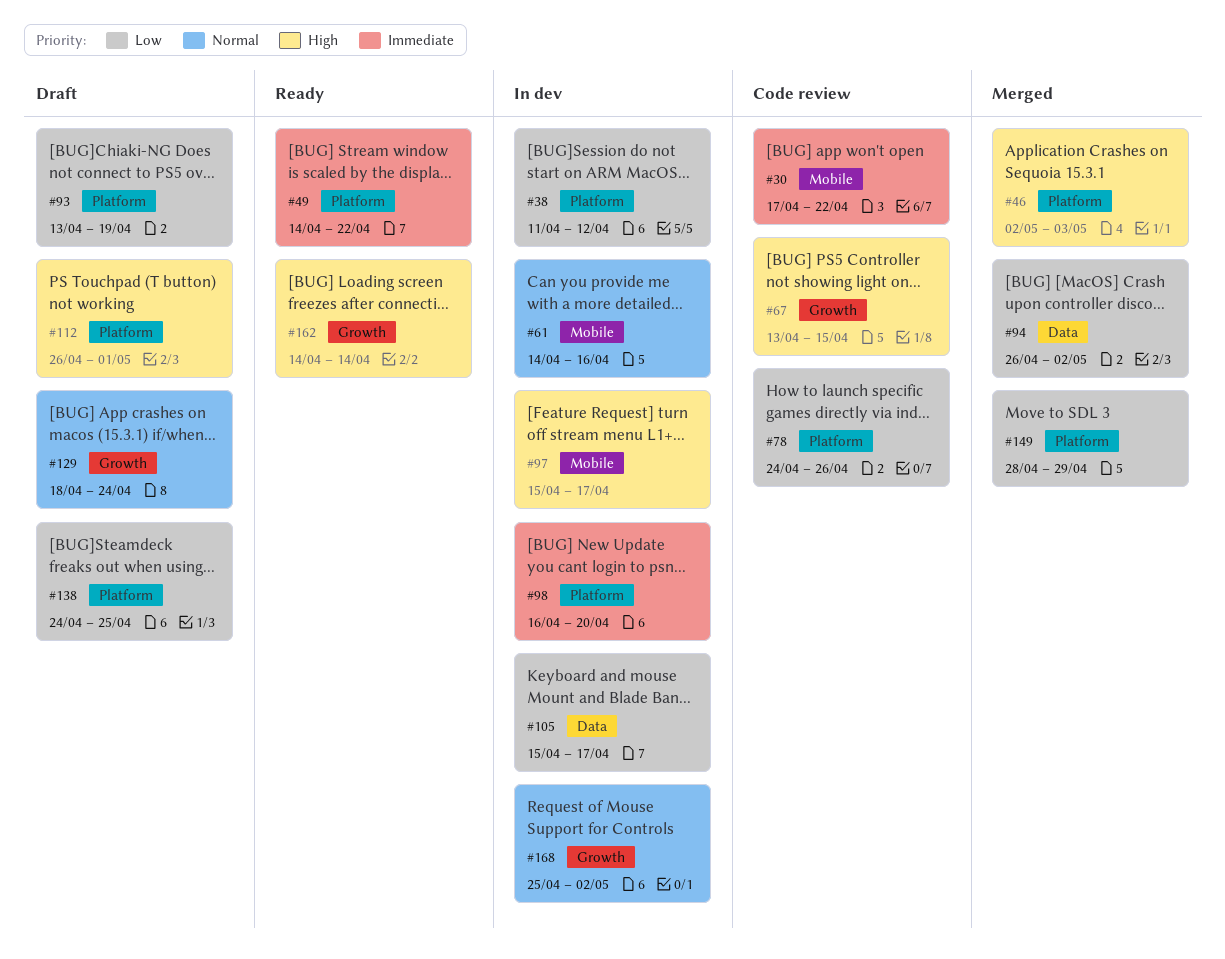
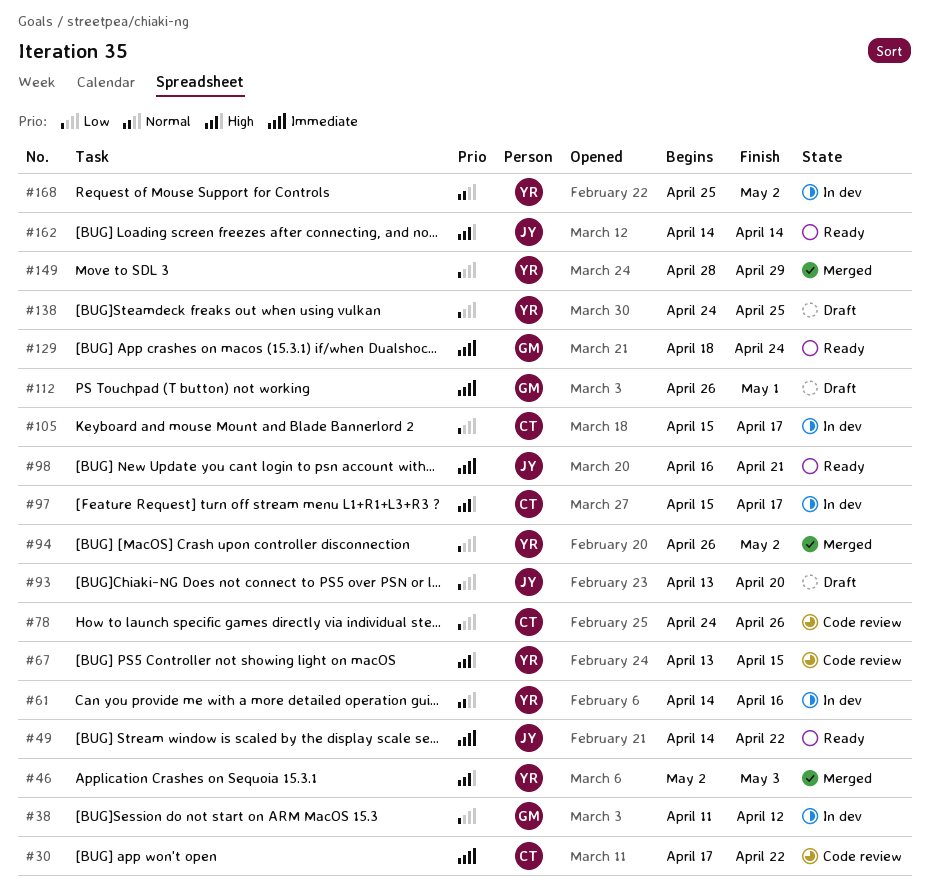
#93, due: Apr 19 -> Apr 20
#98, status: In dev -> Ready
#98, due: Apr 20 -> Apr 21
#112, priority: High -> Immediate
#129, status: Draft -> Ready
#129, priority: Normal -> Immediate

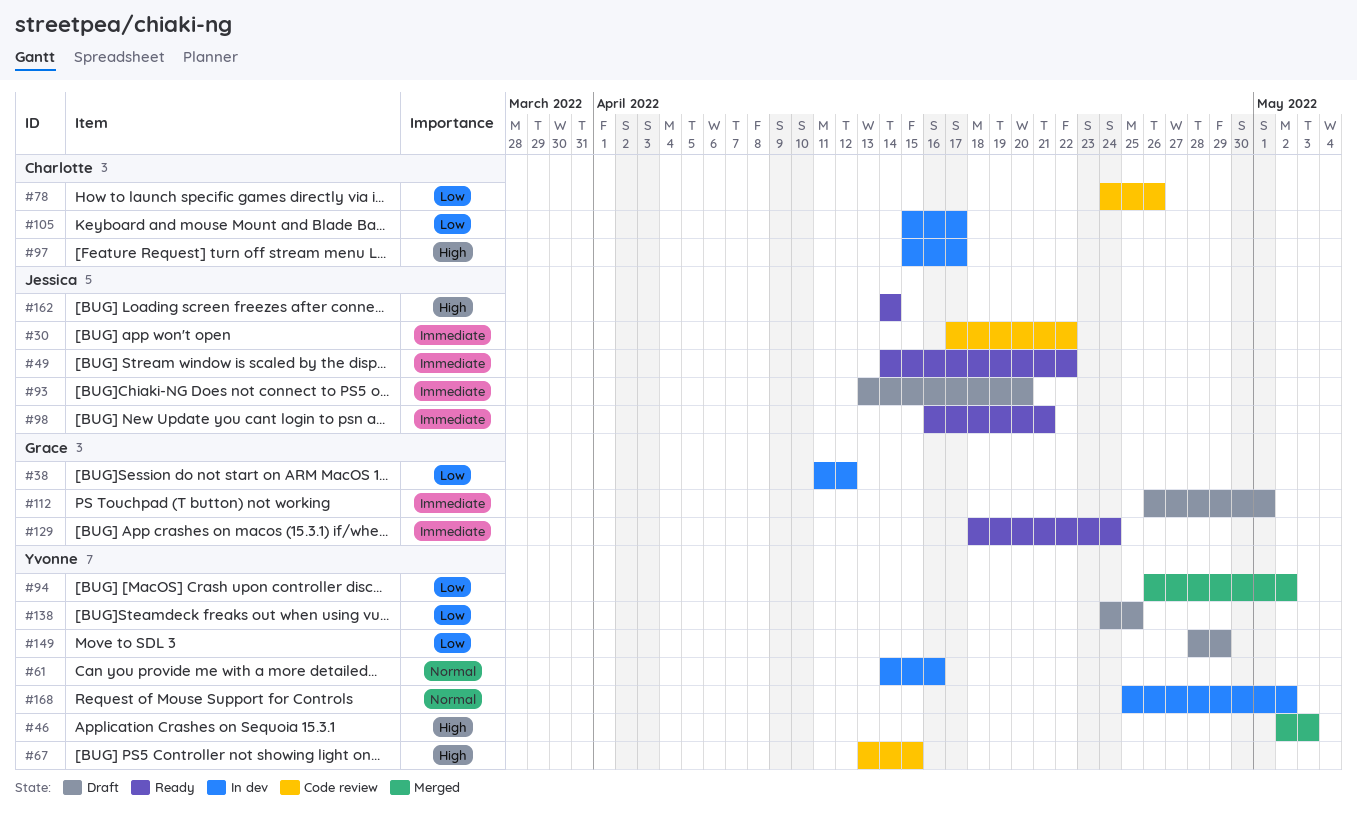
#30, owner: Charlotte -> Jessica
#93, priority: Low -> Immediate
#149, status: Merged -> Draft

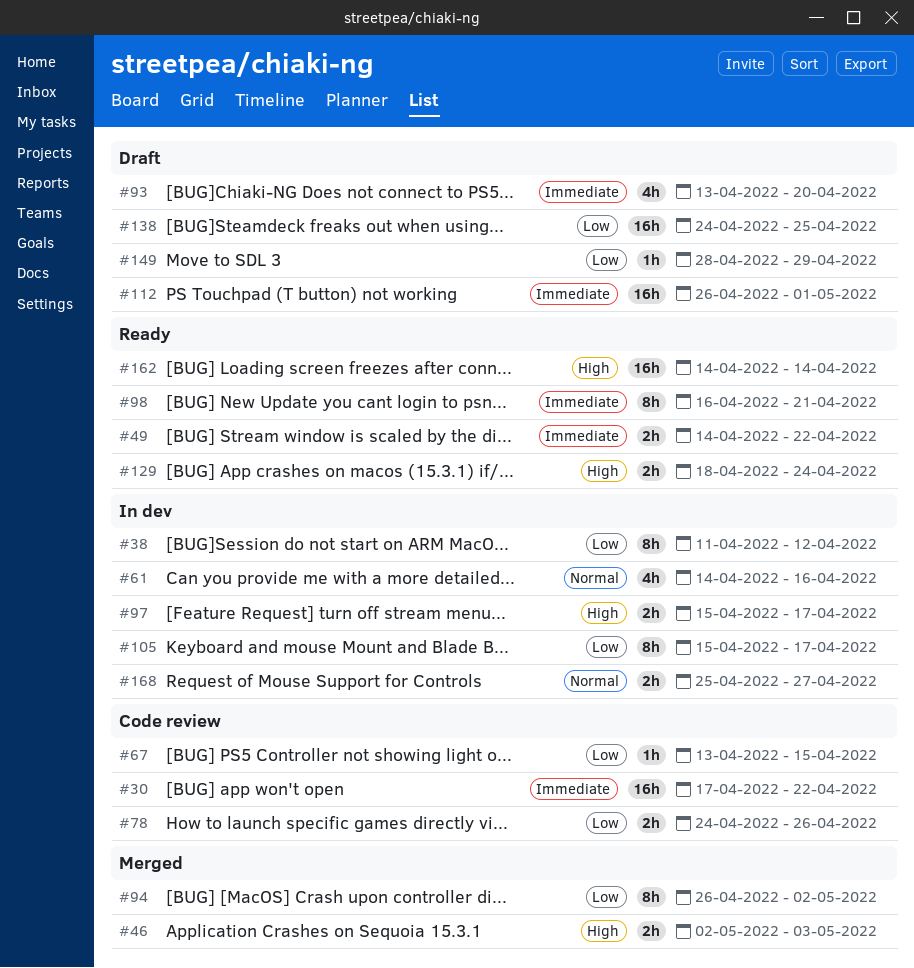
#67, priority: High -> Low
#129, priority: Immediate -> High
#168, due: May 2 -> Apr 27

